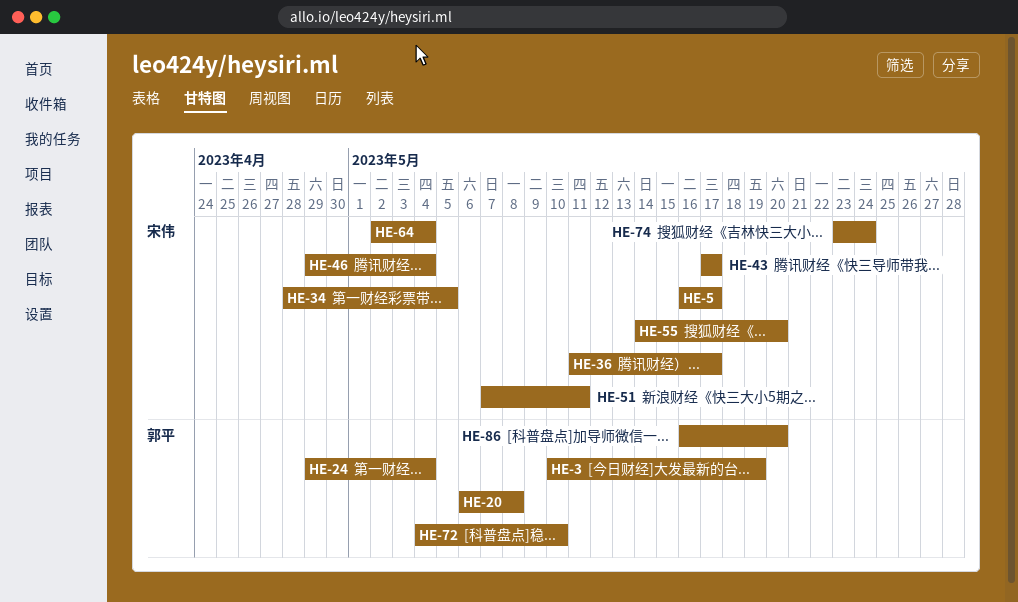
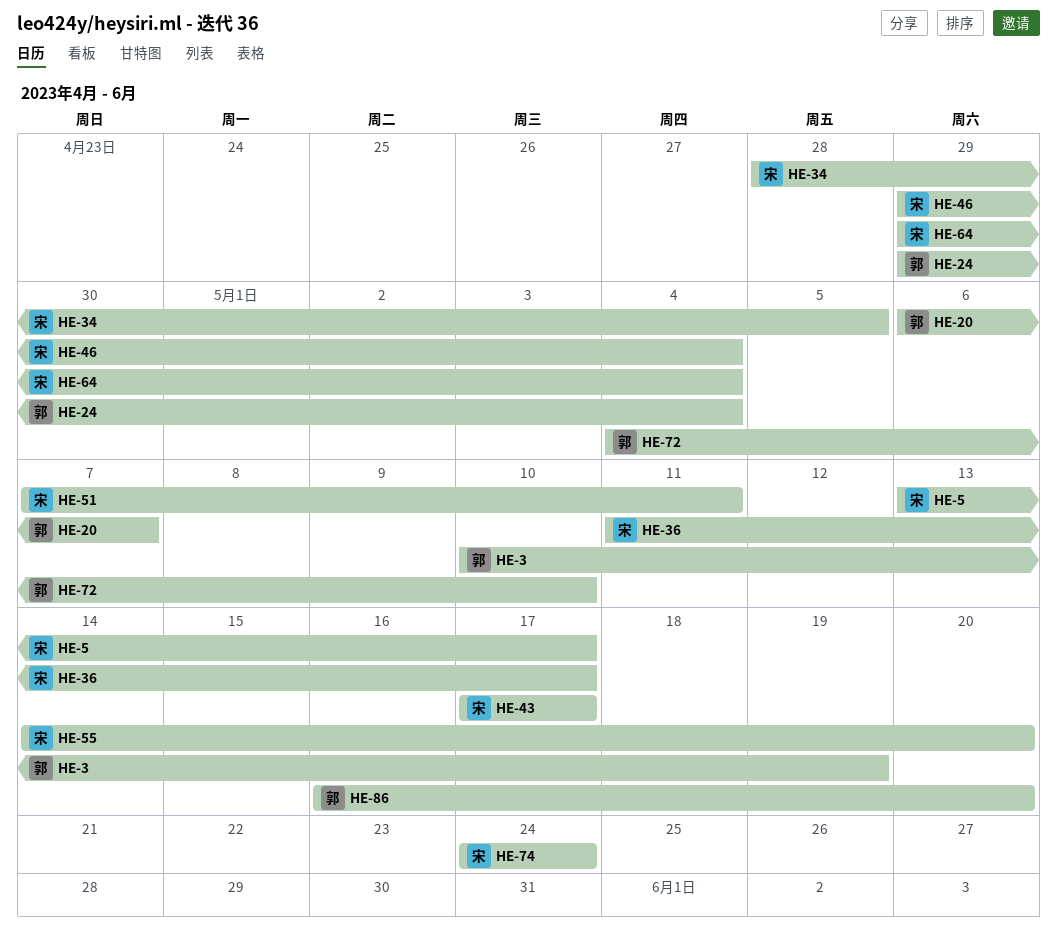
HE-5, start: May 16 -> May 13
HE-20, due: May 8 -> May 7
HE-64, start: May 2 -> Apr 29
HE-74, start: May 23 -> May 24

